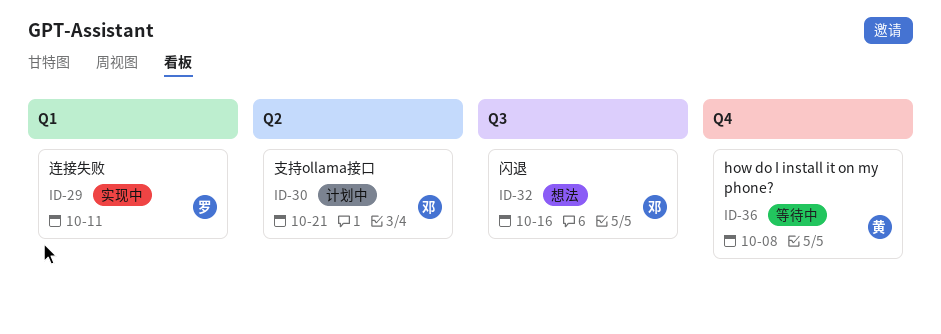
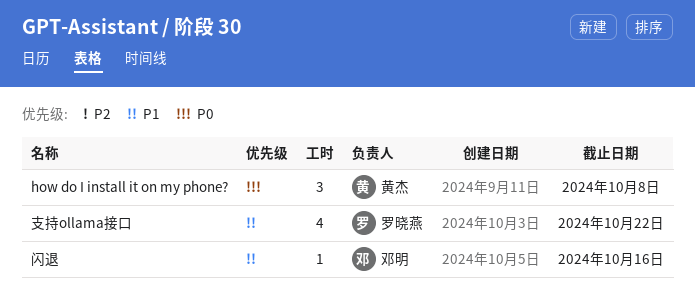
支持ollama接口, owner: 邓明 -> 罗晓燕
支持ollama接口, due: Oct 21 -> Oct 22
连接失败: present -> none

